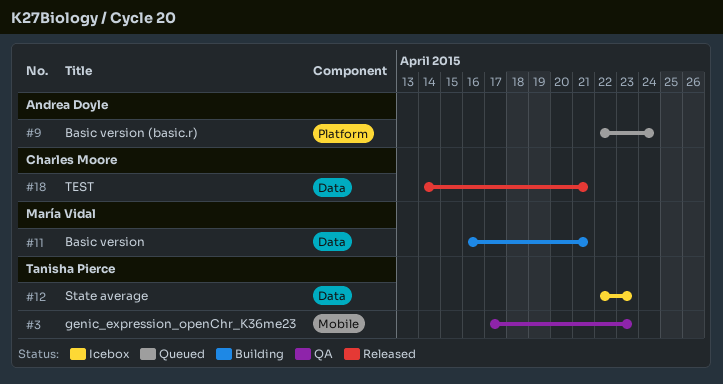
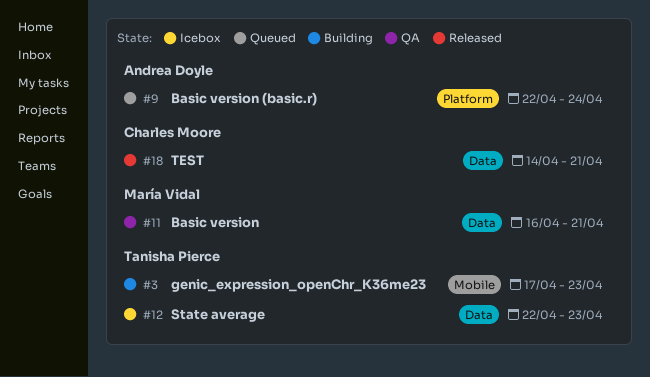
#3, status: QA -> Building
#11, status: Building -> QA

